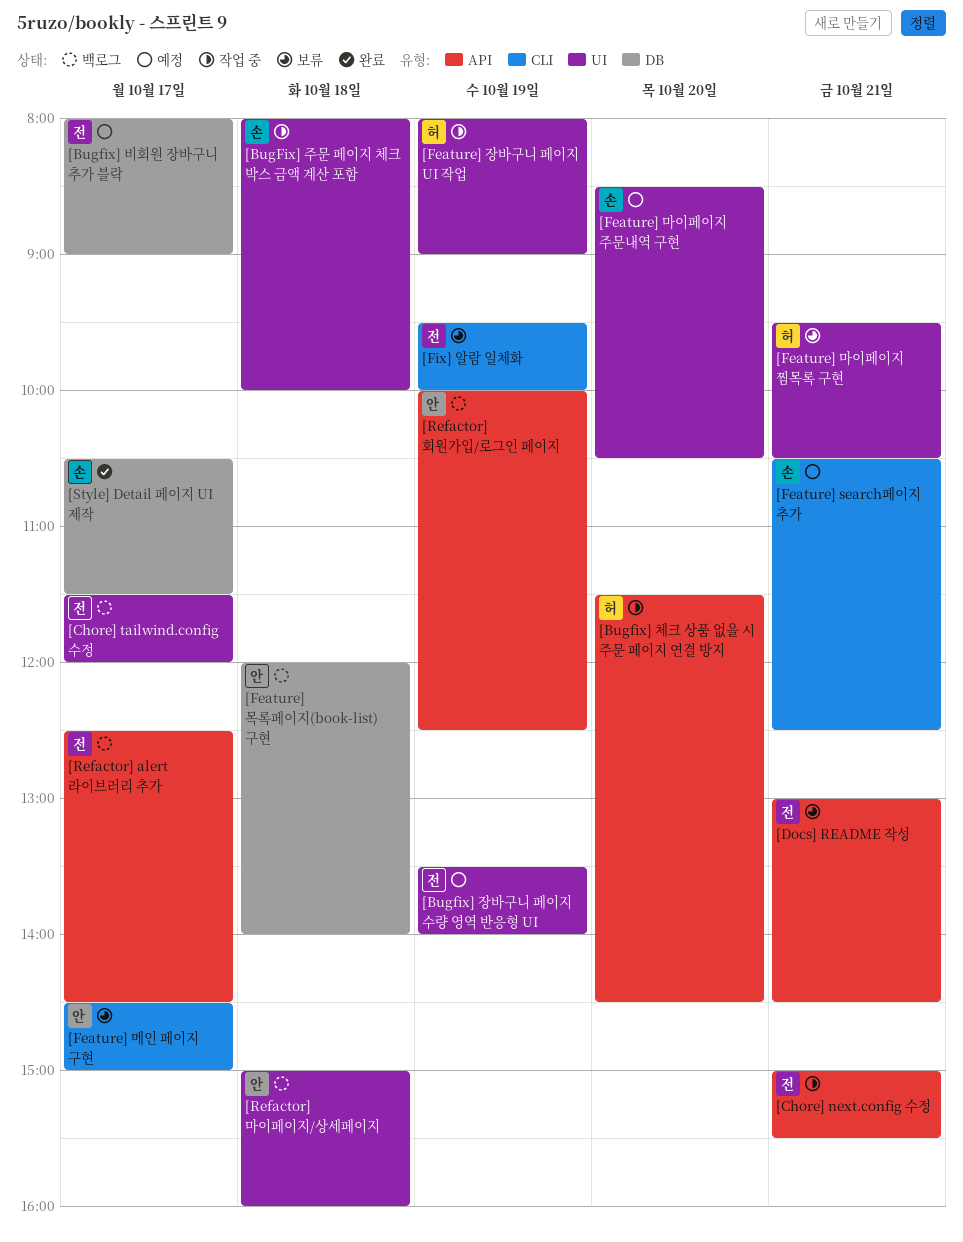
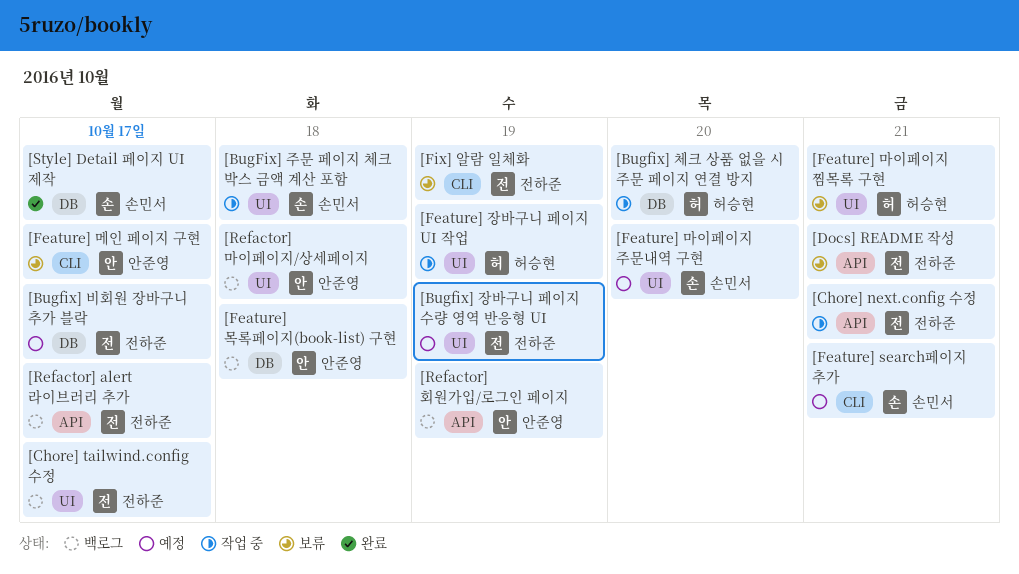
[Bugfix] 체크 상품 없을 시 주문 페이지 연결 방지, label: API -> DB

